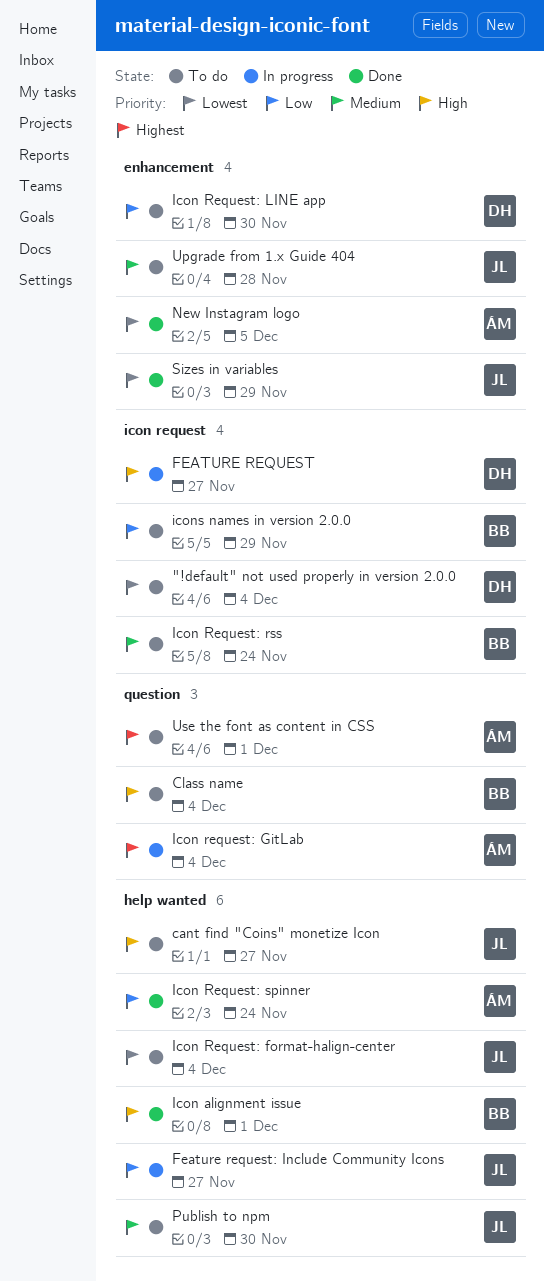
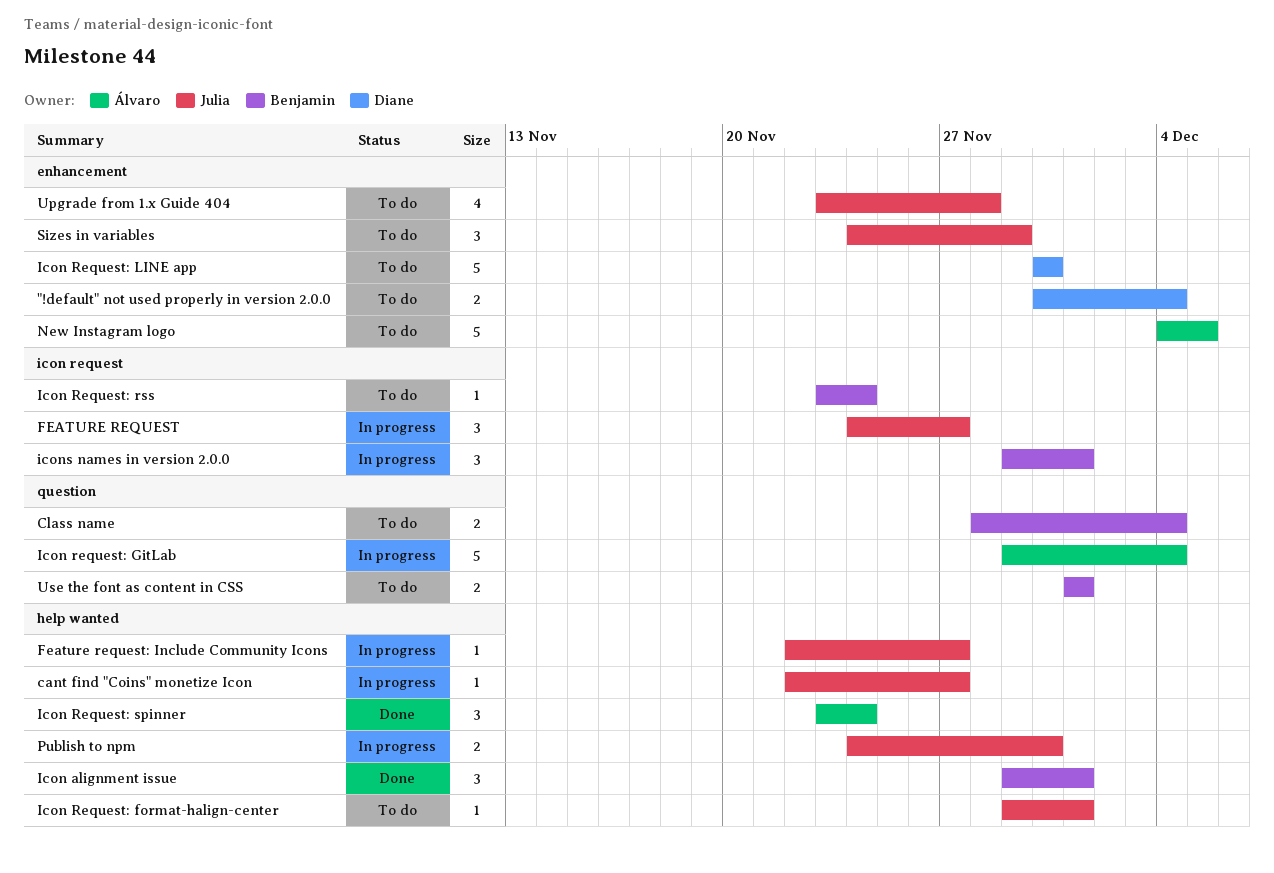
"!default" not used properly in version 2.0.0, label: icon request -> enhancement
cant find "Coins" monetize Icon, status: To do -> In progress
FEATURE REQUEST, owner: Diane -> Julia
Icon Request: format-halign-center, due: Dec 4 -> Dec 1
icons names in version 2.0.0, status: To do -> In progress
icons names in version 2.0.0, due: Nov 29 -> Dec 1
New Instagram logo, status: Done -> To do
Publish to npm, status: To do -> In progress
Sizes in variables, status: Done -> To do
Use the font as content in CSS, owner: Álvaro -> Benjamin

